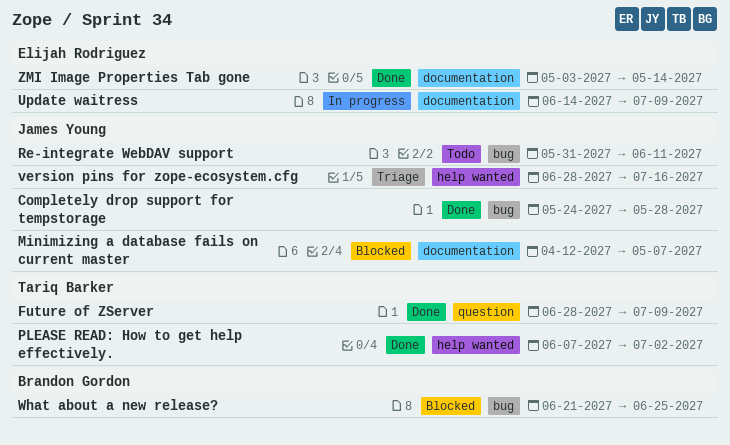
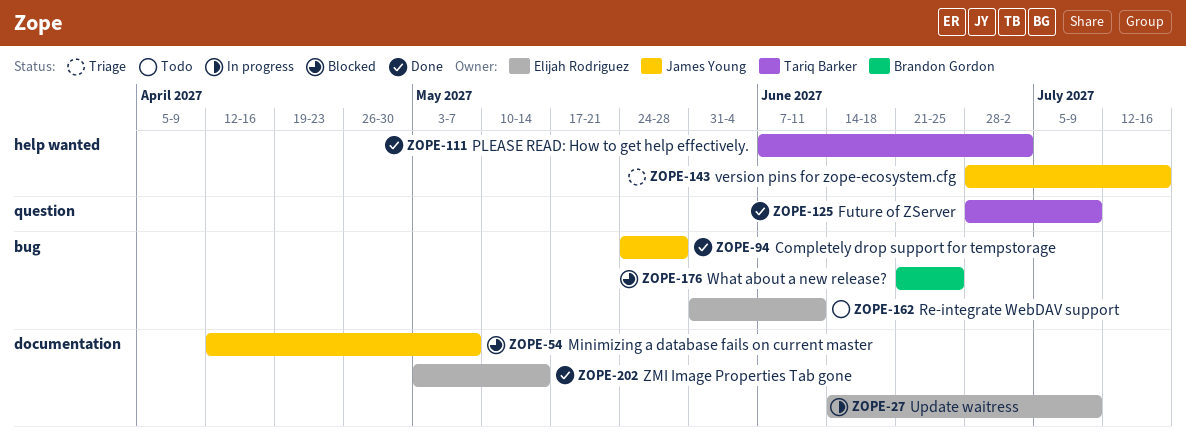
Re-integrate WebDAV support, owner: James Young -> Elijah Rodriguez

